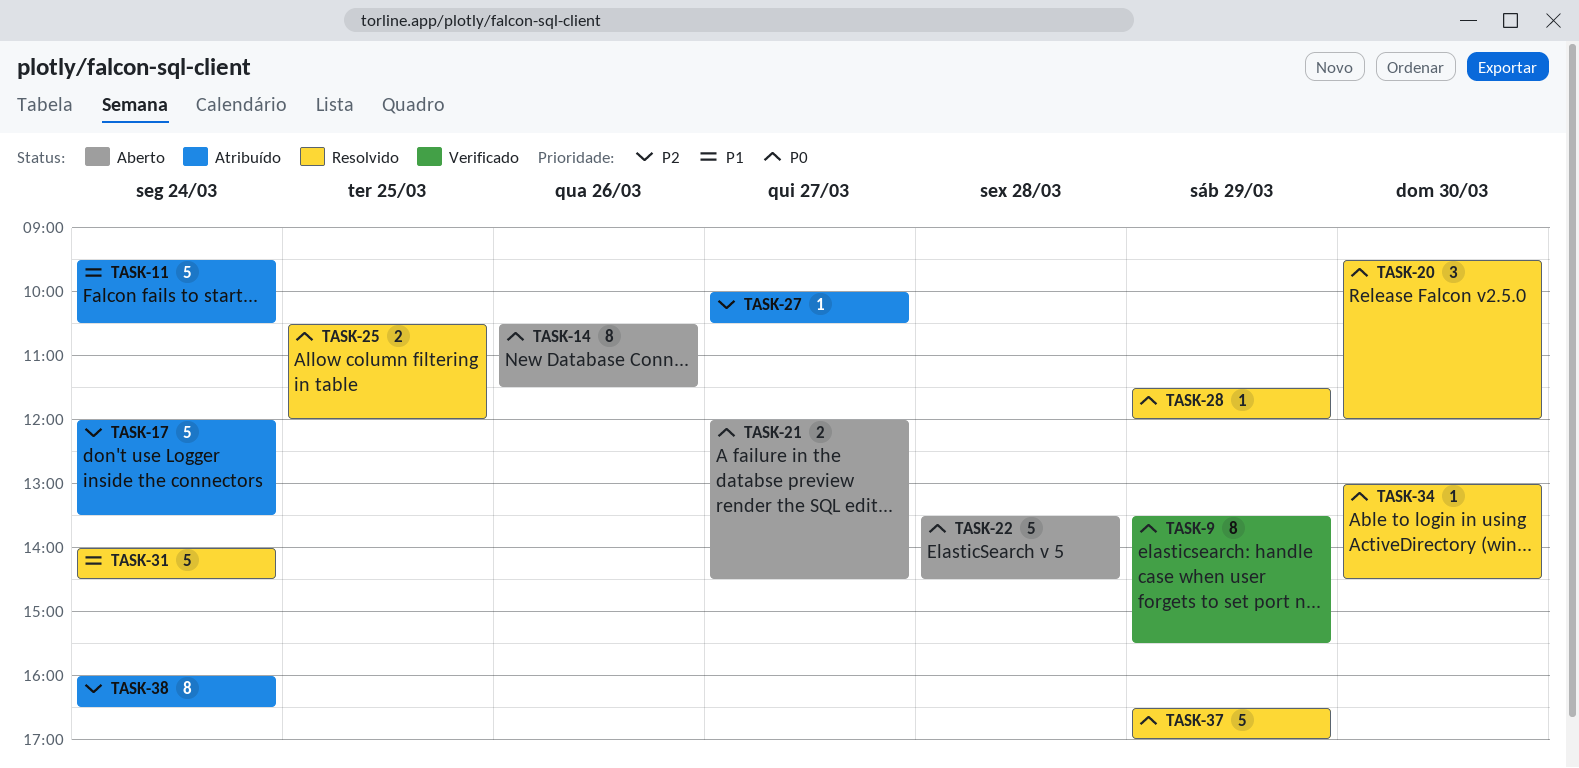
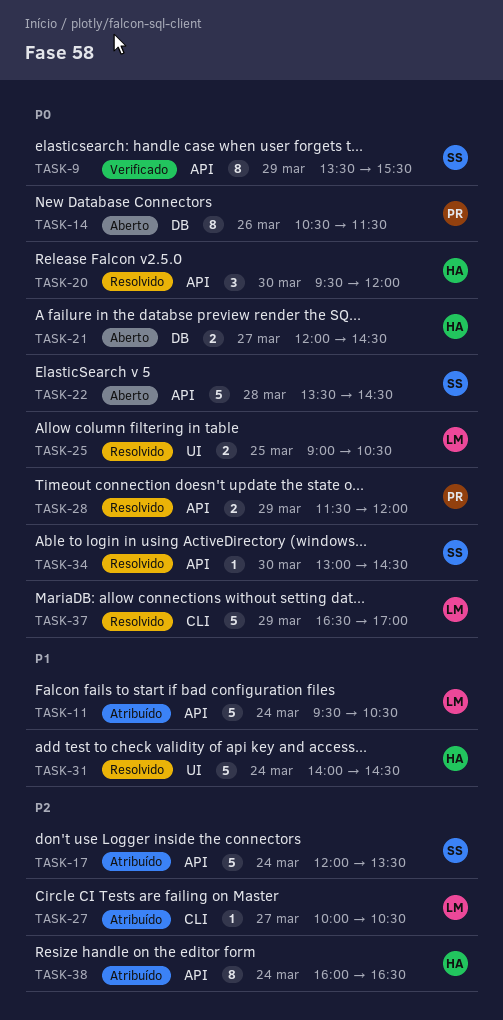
TASK-25, begins: 10:30 -> 09:00
TASK-25, ends: 12:00 -> 10:30
TASK-28, estimate: 1 -> 2

